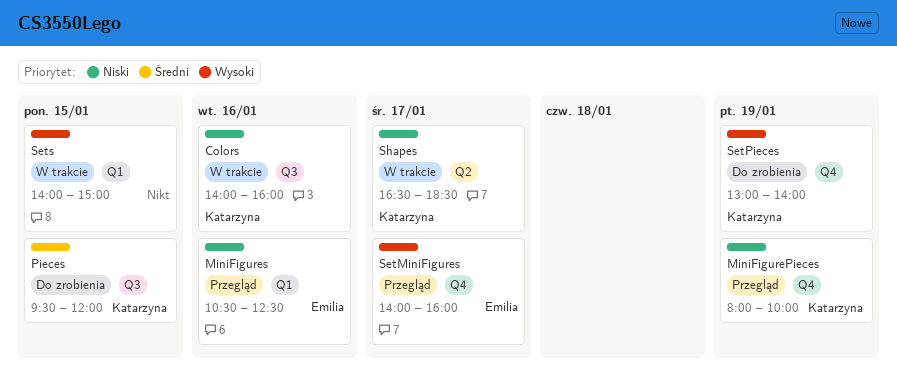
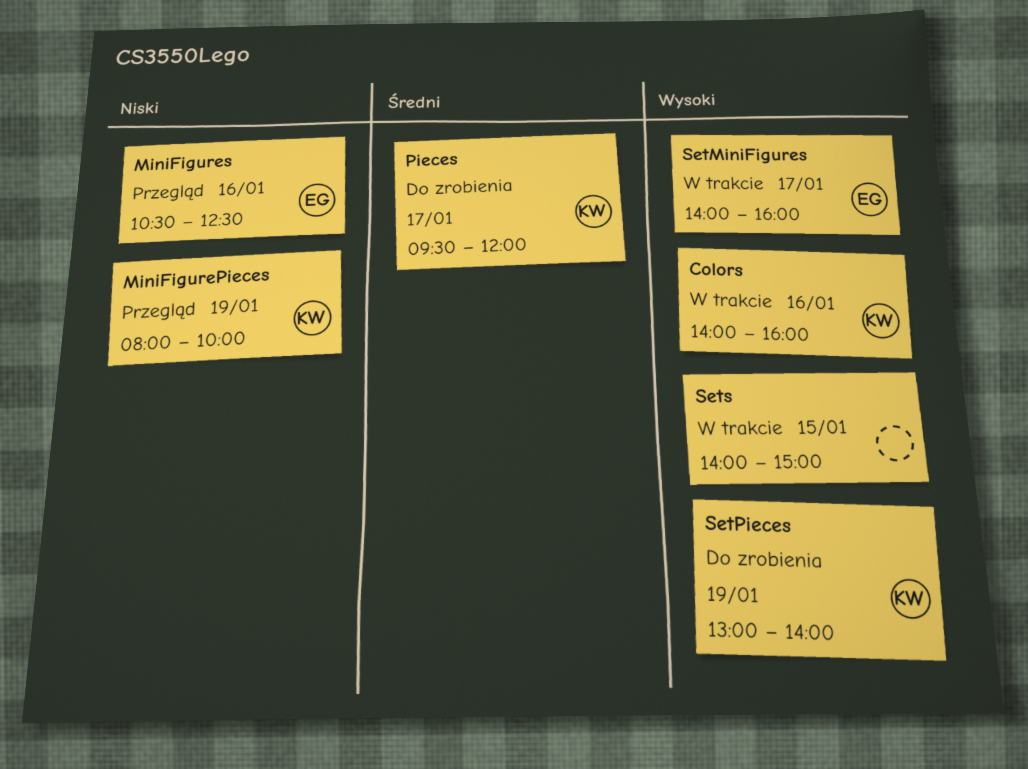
Colors, priority: Niski -> Wysoki
Pieces, day: Jan 15 -> Jan 17
SetMiniFigures, status: Przegląd -> W trakcie
Shapes: present -> none

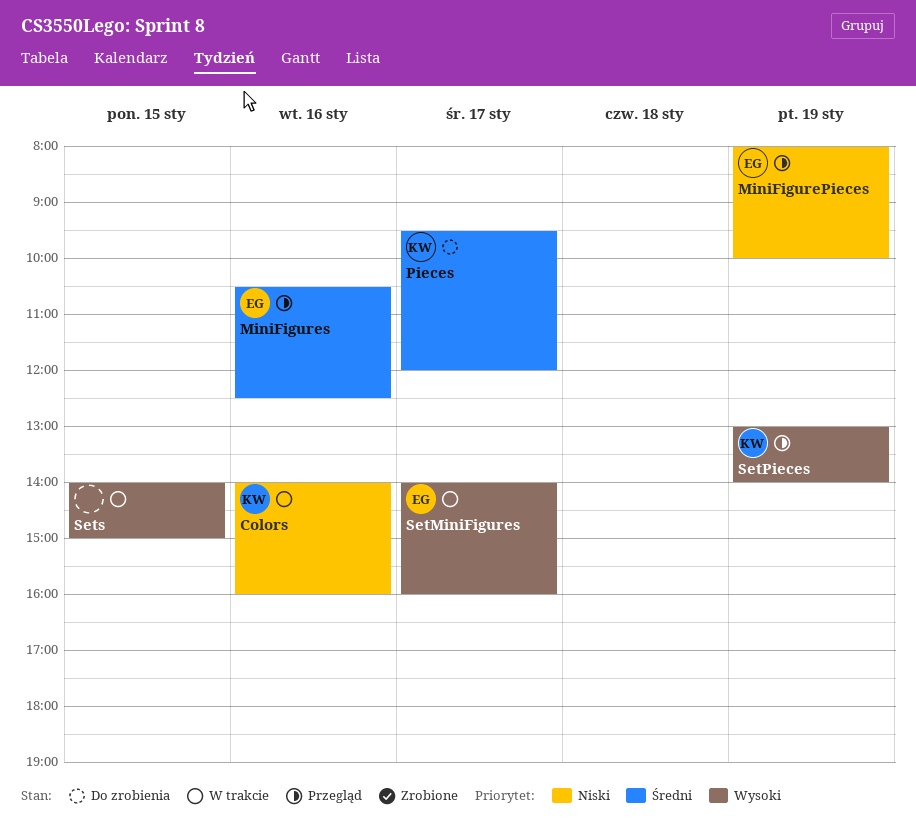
Colors, priority: Wysoki -> Niski
MiniFigurePieces, owner: KW -> EG
MiniFigures, priority: Niski -> Średni
SetPieces, status: Do zrobienia -> Przegląd

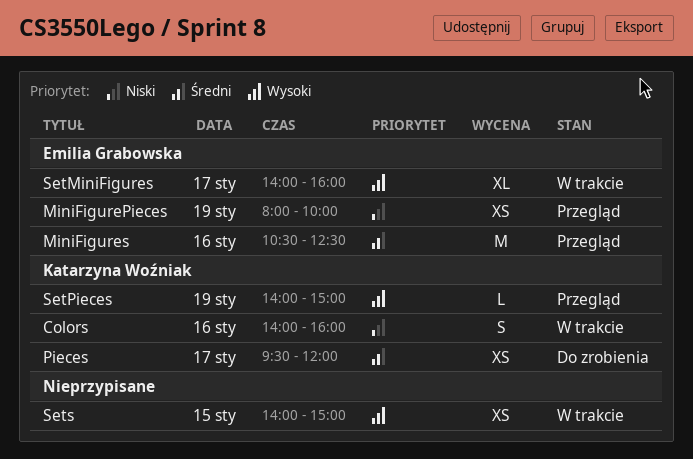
SetPieces, begins: 13:00 -> 14:00
SetPieces, ends: 14:00 -> 15:00

